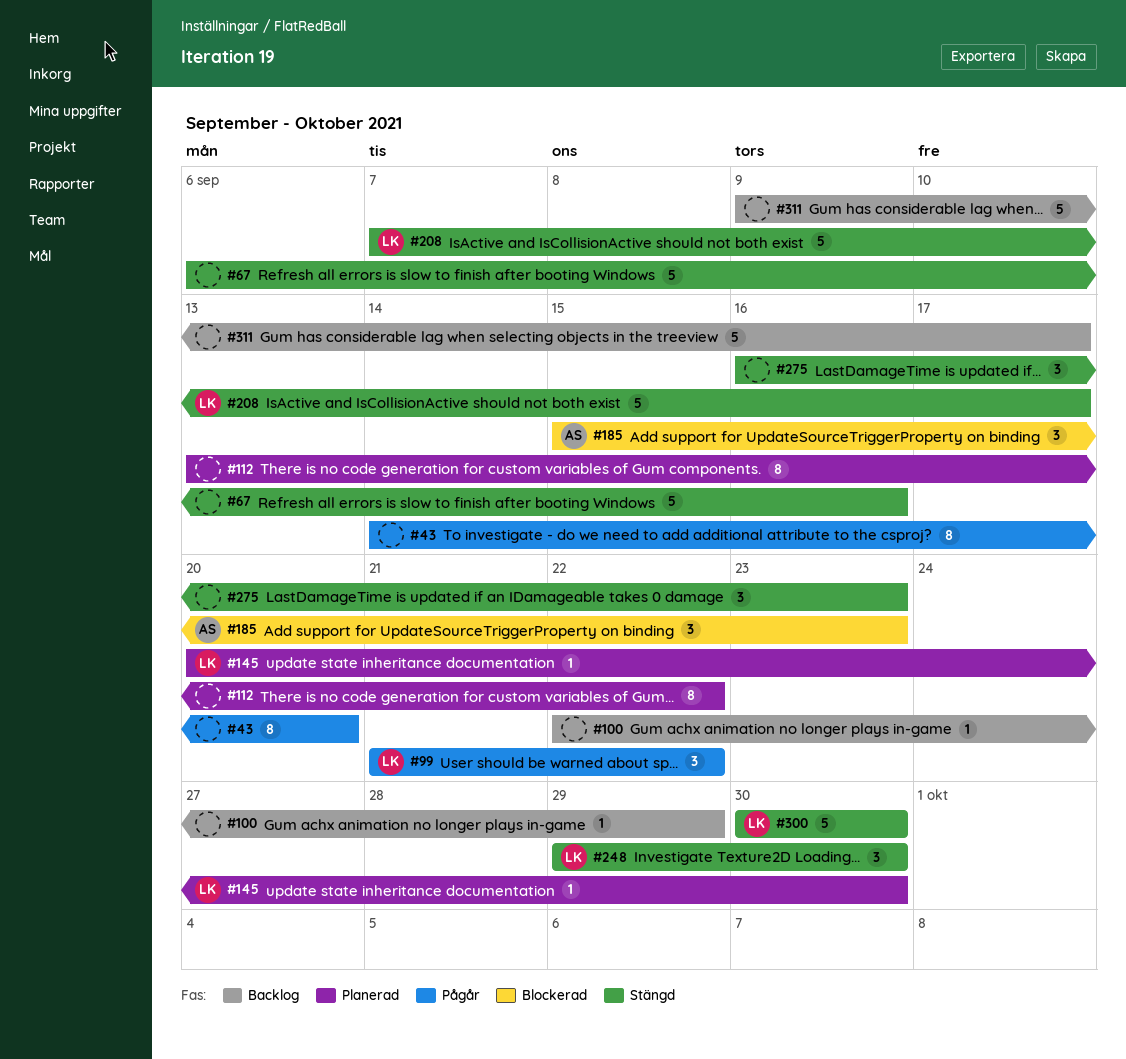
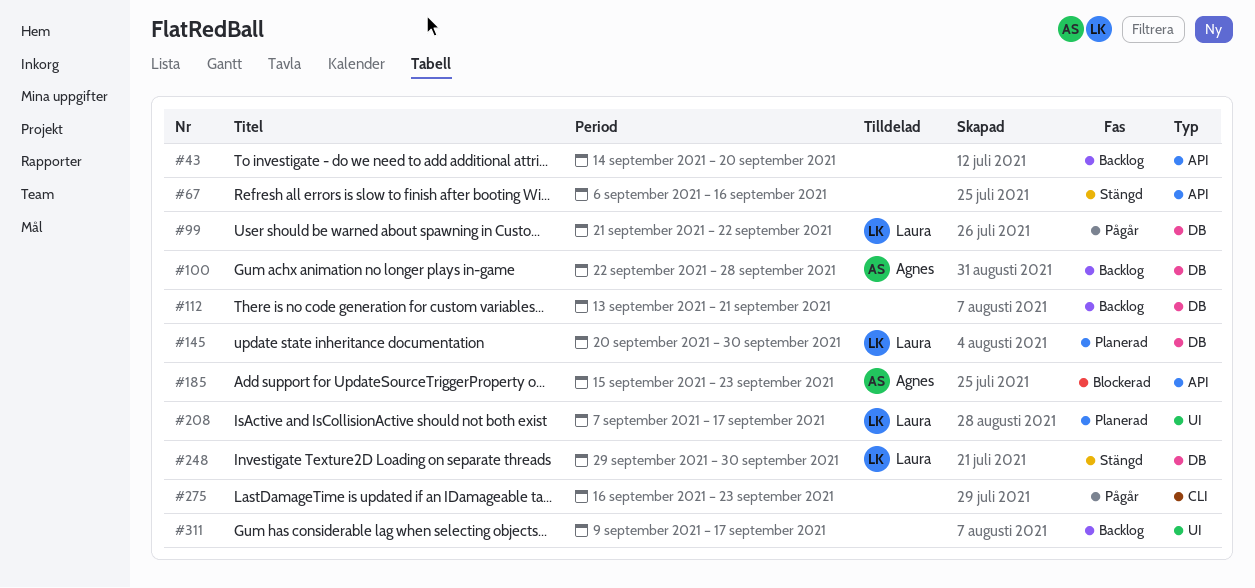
#43, status: Pågår -> Backlog
#100, owner: none -> Agnes
#100, due: Sep 29 -> Sep 28
#112, status: Planerad -> Backlog
#112, due: Sep 22 -> Sep 21
#208, status: Stängd -> Planerad
#275, status: Stängd -> Pågår
#300: present -> none

